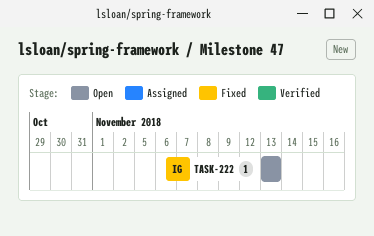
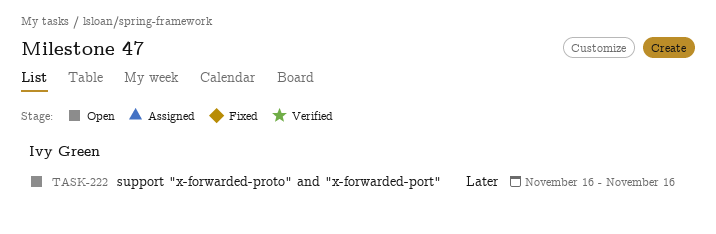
TASK-222, start: Nov 13 -> Nov 16
TASK-222, due: Nov 13 -> Nov 16

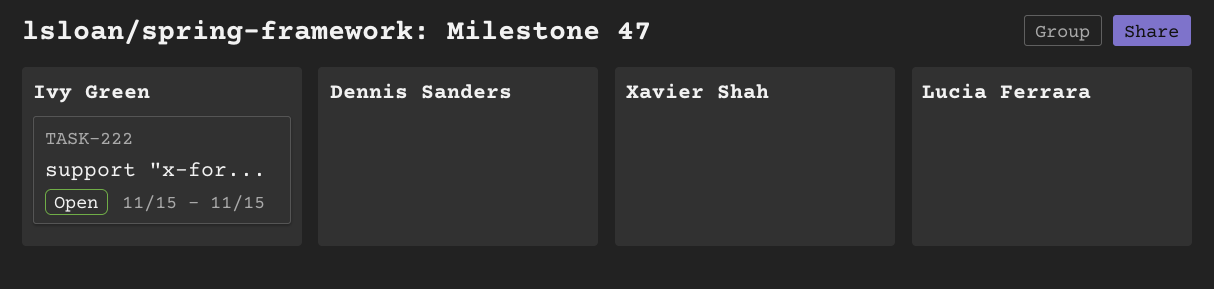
TASK-222, start: Nov 16 -> Nov 15
TASK-222, due: Nov 16 -> Nov 15

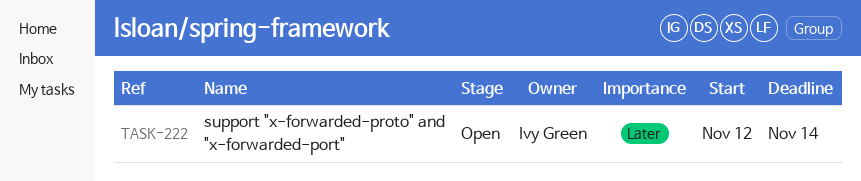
TASK-222, start: Nov 15 -> Nov 12
TASK-222, due: Nov 15 -> Nov 14

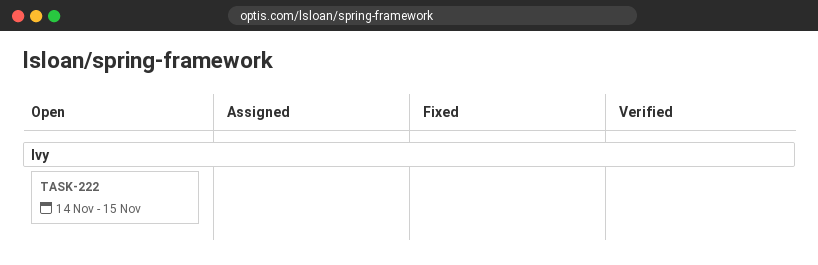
TASK-222, start: Nov 12 -> Nov 14
TASK-222, due: Nov 14 -> Nov 15

